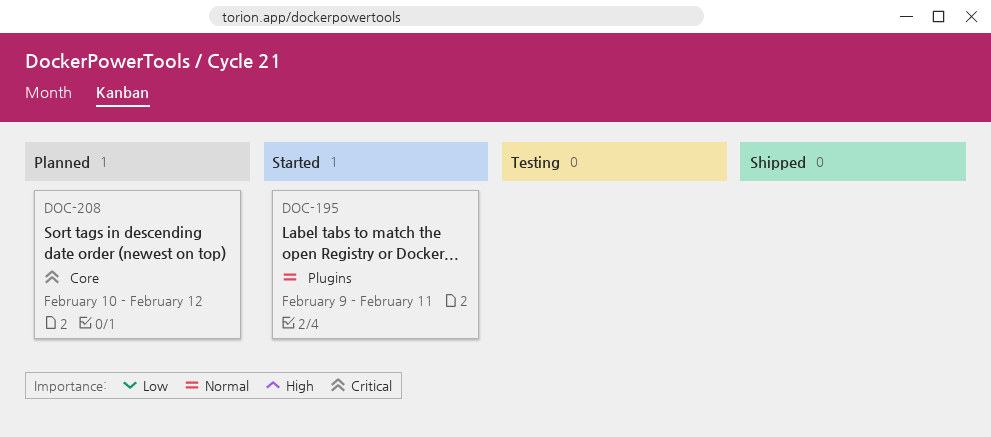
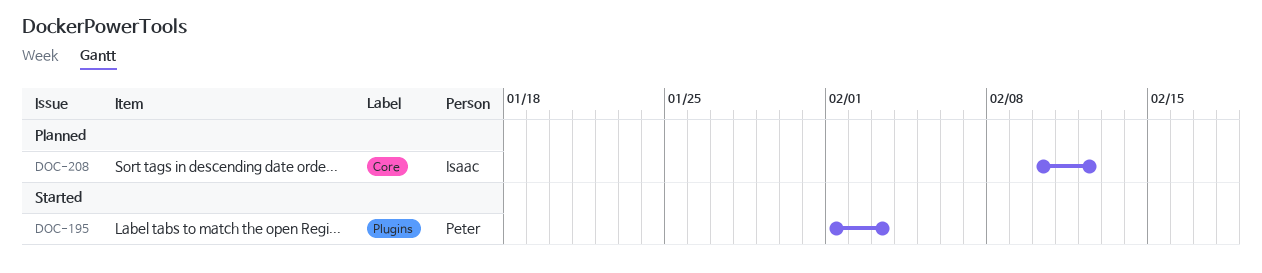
DOC-195, start: Feb 9 -> Feb 1
DOC-195, due: Feb 11 -> Feb 3

